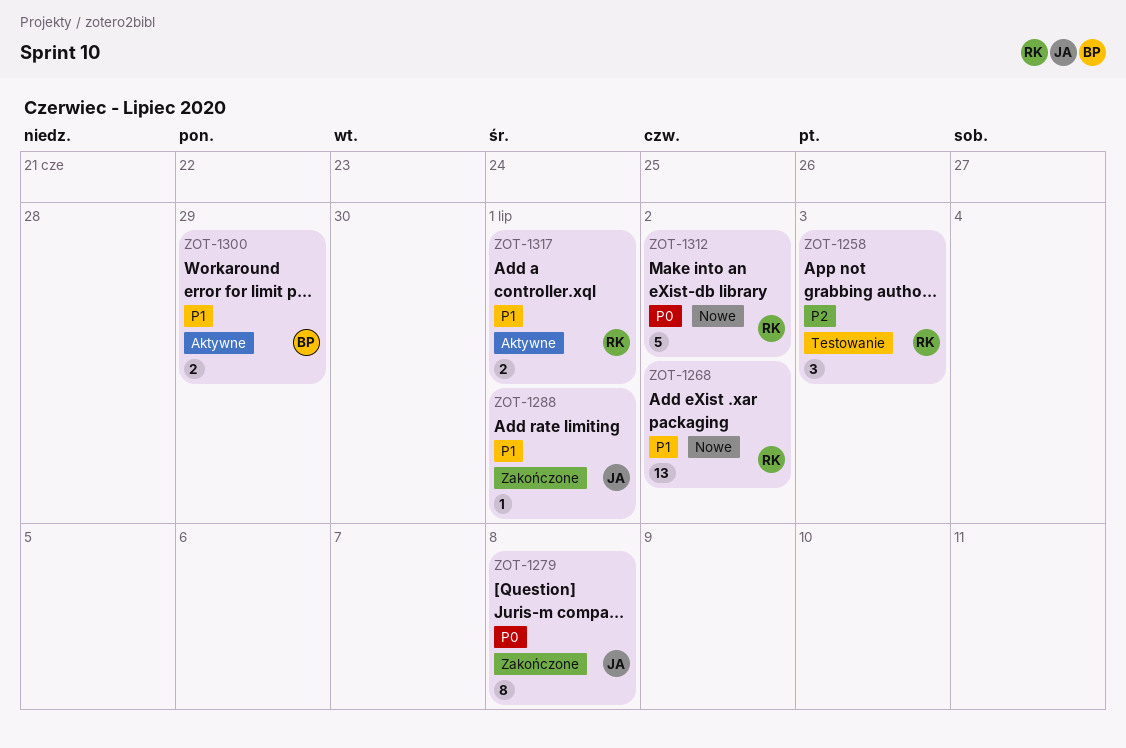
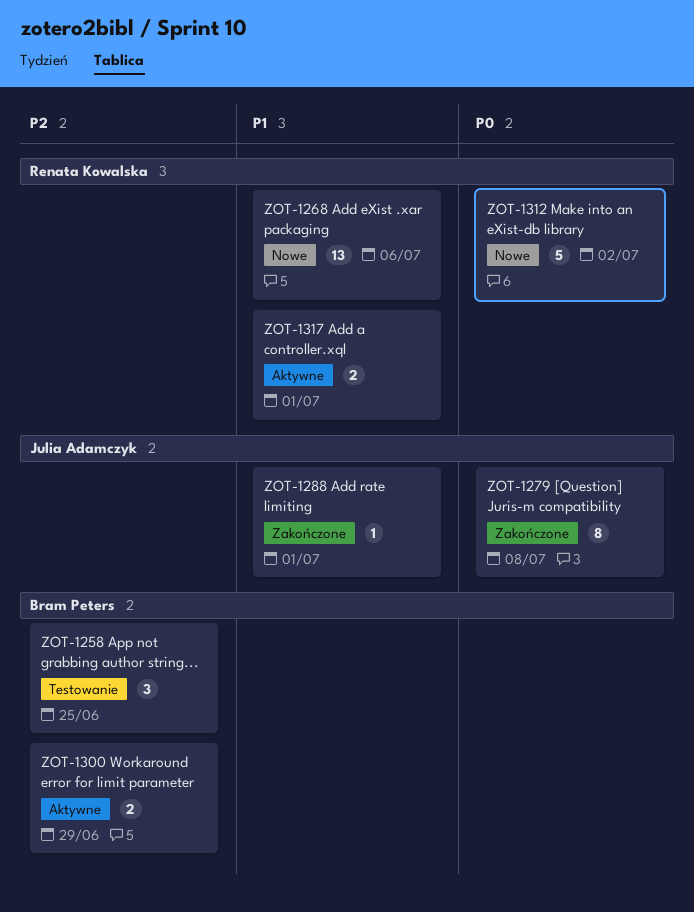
ZOT-1258, owner: Renata Kowalska -> Bram Peters
ZOT-1258, due: Jul 3 -> Jun 25
ZOT-1268, due: Jul 2 -> Jul 6
ZOT-1300, priority: P1 -> P2

